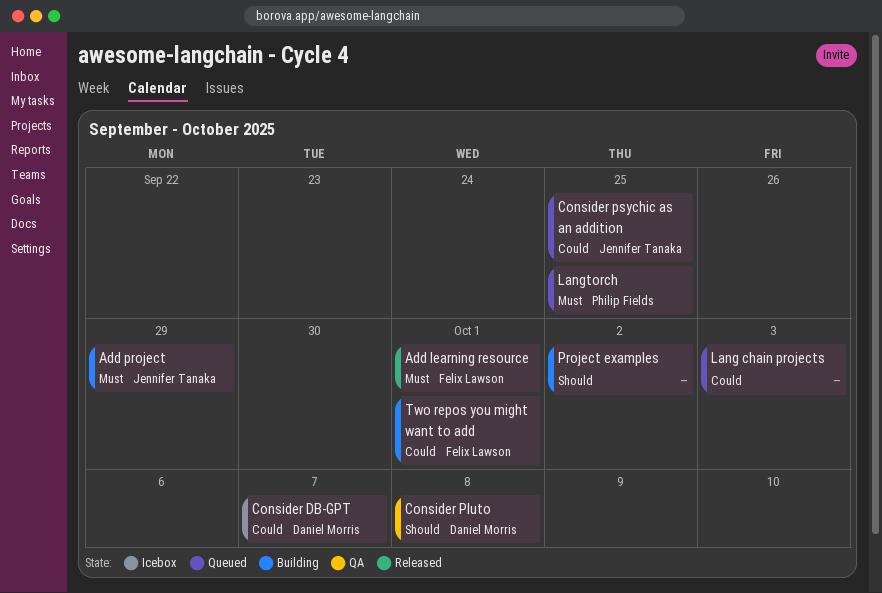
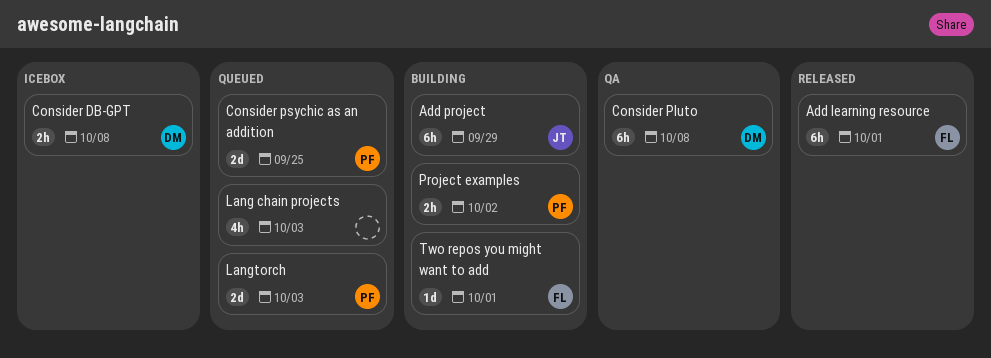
Consider DB-GPT, due: Oct 7 -> Oct 8
Consider psychic as an addition, owner: Jennifer Tanaka -> Philip Fields
Langtorch, due: Sep 25 -> Oct 3
Project examples, owner: none -> Philip Fields

